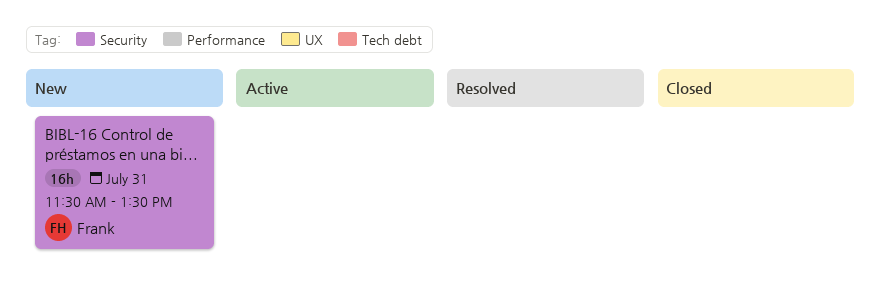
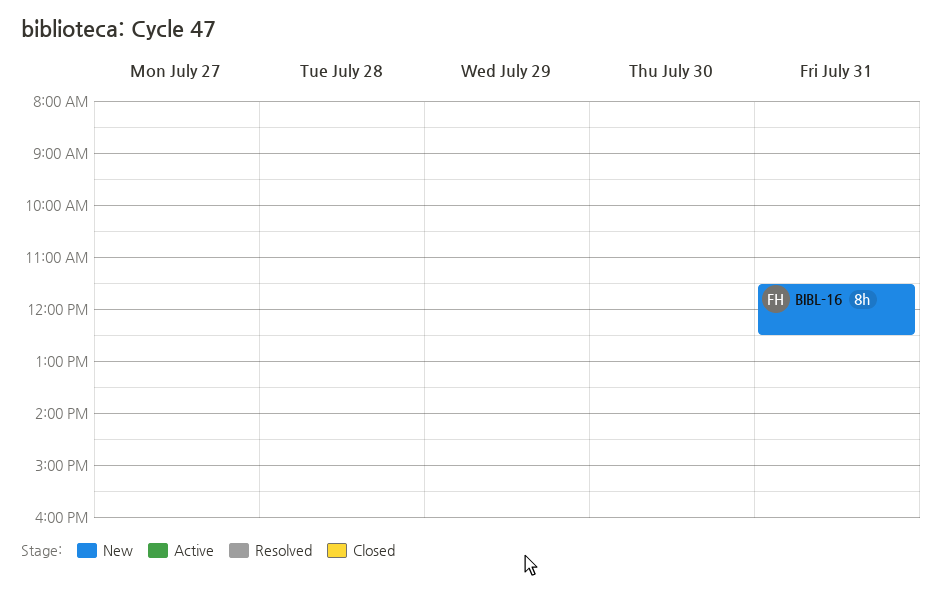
BIBL-16, estimate: 16h -> 8h
BIBL-16, ends: 13:30 -> 12:30

